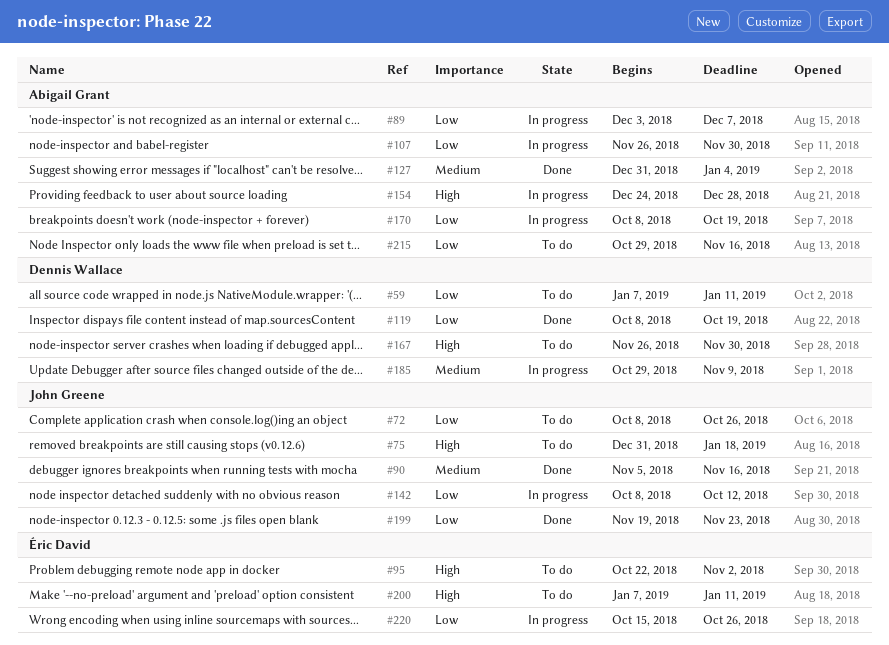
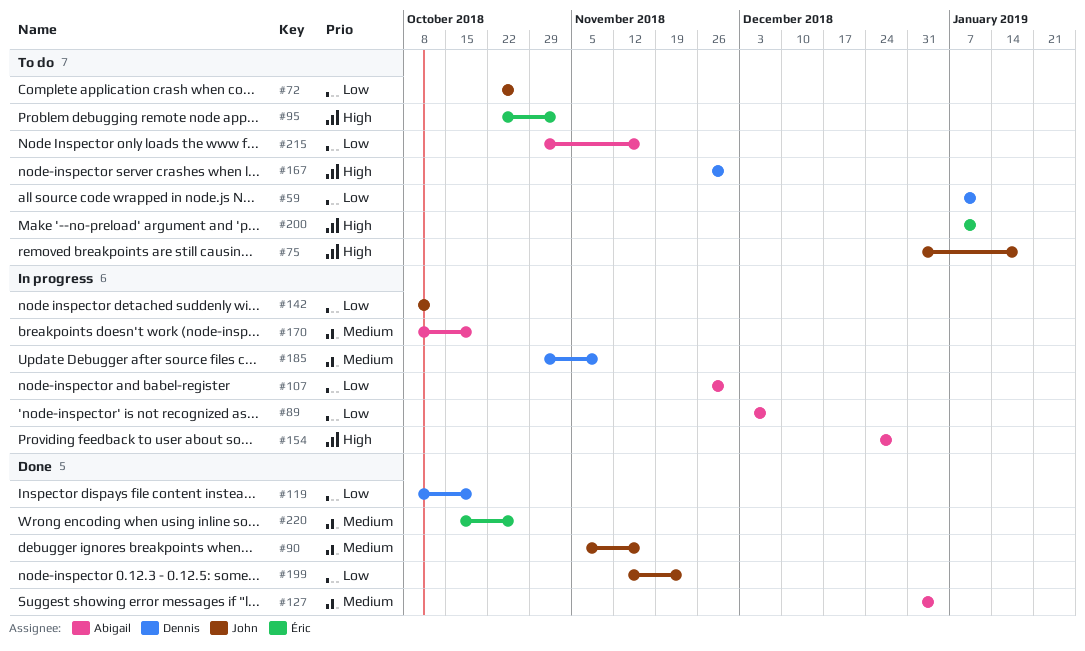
#72, start: Oct 8 -> Oct 22
#170, priority: Low -> Medium
#199, start: Nov 19 -> Nov 12
#220, status: In progress -> Done
#220, priority: Low -> Medium

